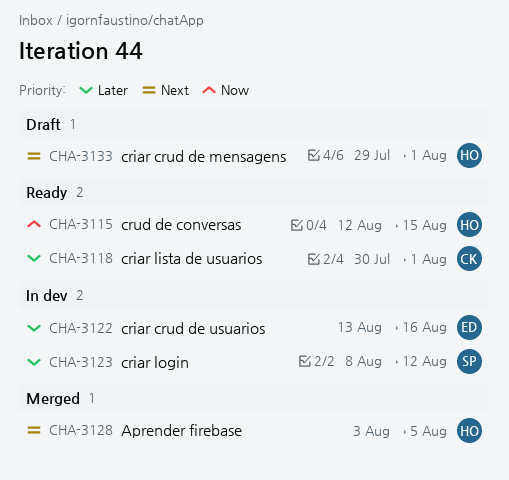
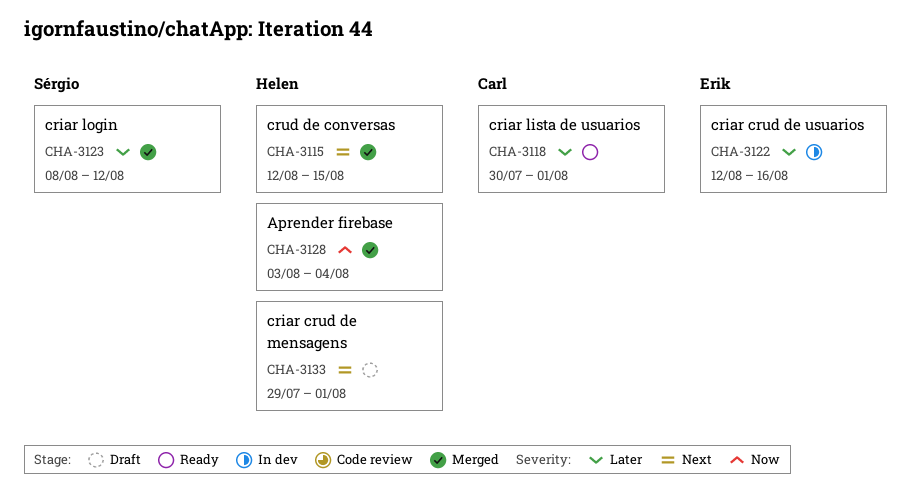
CHA-3115, status: Ready -> Merged
CHA-3115, priority: Now -> Next
CHA-3122, start: Aug 13 -> Aug 12
CHA-3123, status: In dev -> Merged
CHA-3128, priority: Next -> Now
CHA-3128, due: Aug 5 -> Aug 4

